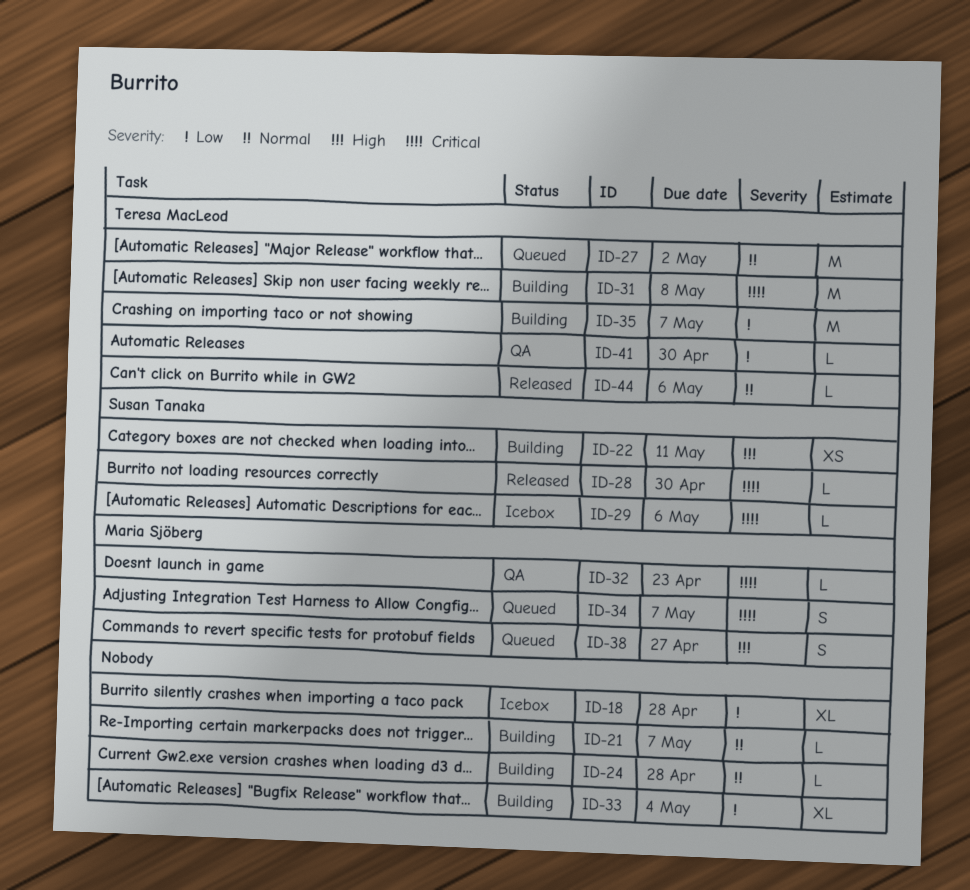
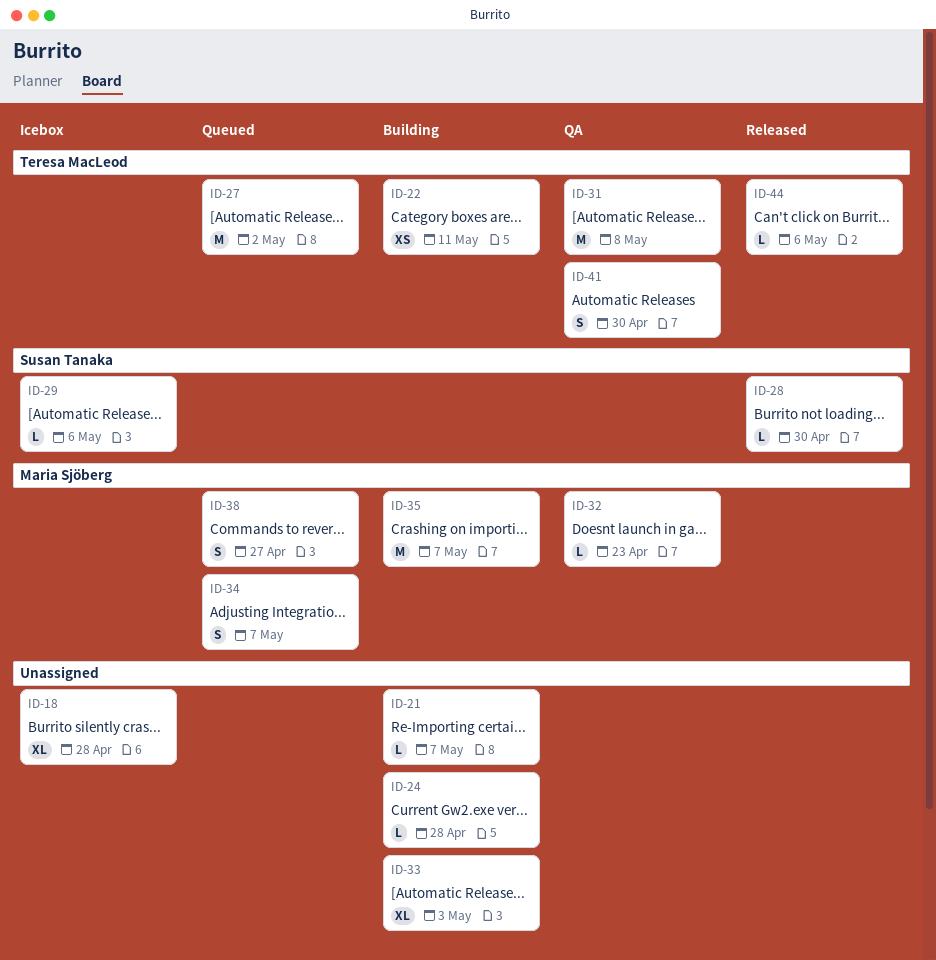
ID-22, owner: Susan Tanaka -> Teresa MacLeod
ID-31, status: Building -> QA
ID-33, due: May 4 -> May 3
ID-35, owner: Teresa MacLeod -> Maria Sjöberg
ID-41, estimate: L -> S

